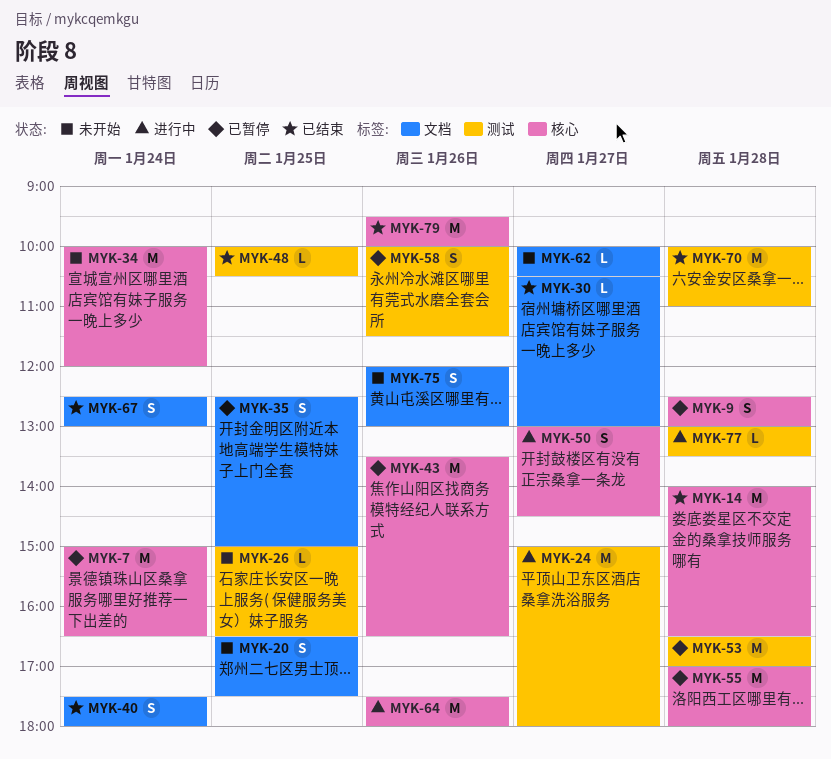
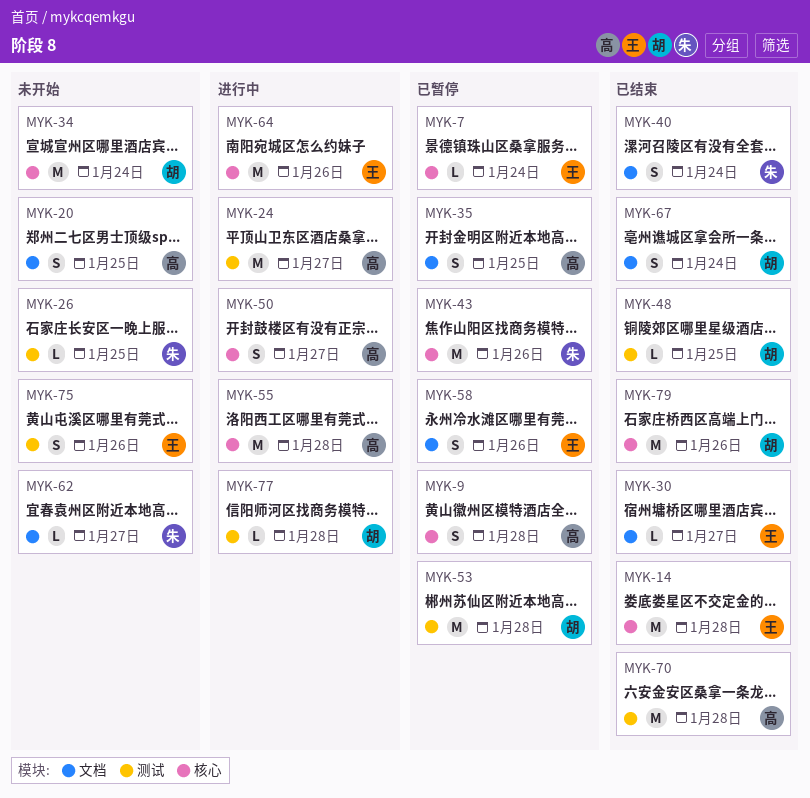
MYK-7, estimate: M -> L
MYK-55, status: 已暂停 -> 进行中
MYK-58, label: 测试 -> 文档
MYK-75, label: 文档 -> 测试

